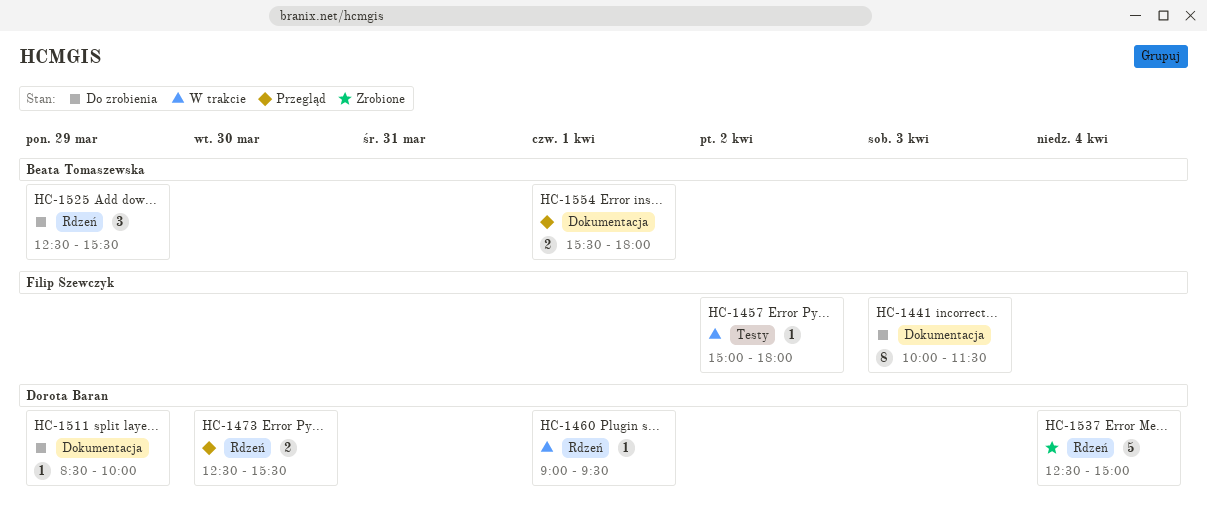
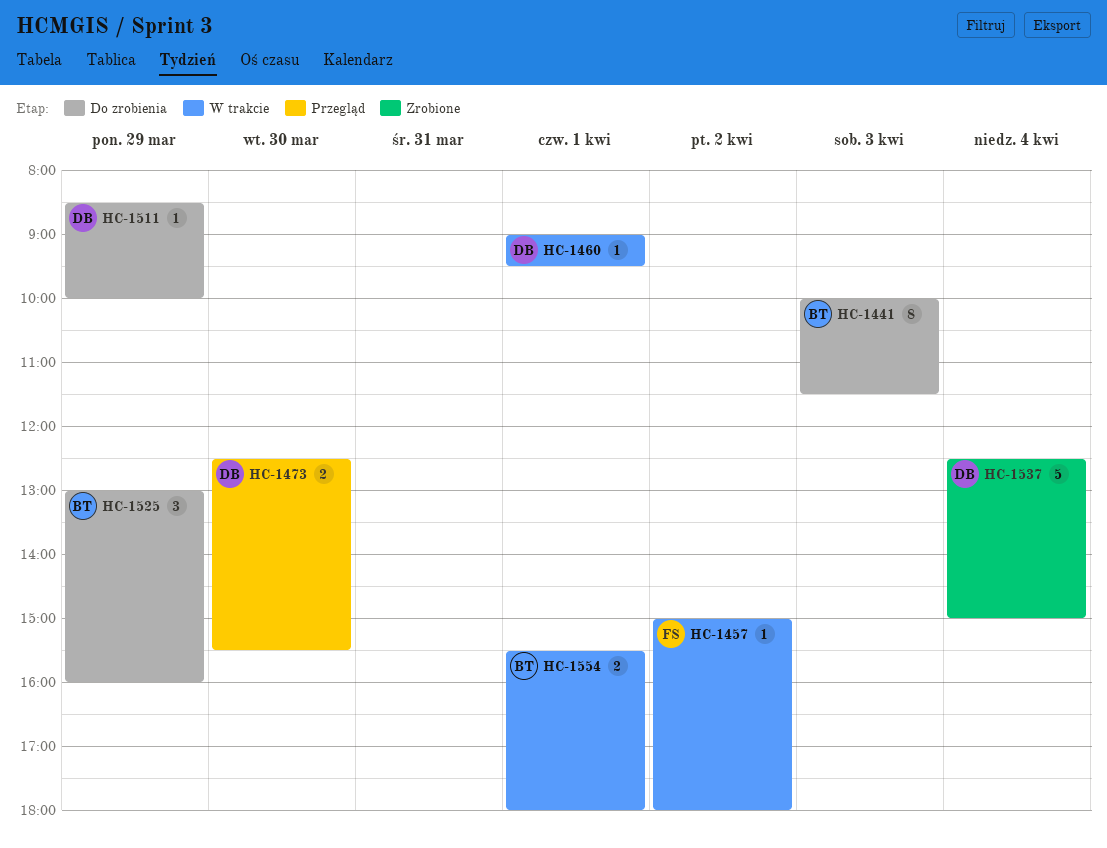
HC-1441, owner: Filip Szewczyk -> Beata Tomaszewska
HC-1525, begins: 12:30 -> 13:00
HC-1525, ends: 15:30 -> 16:00
HC-1554, status: Przegląd -> W trakcie

